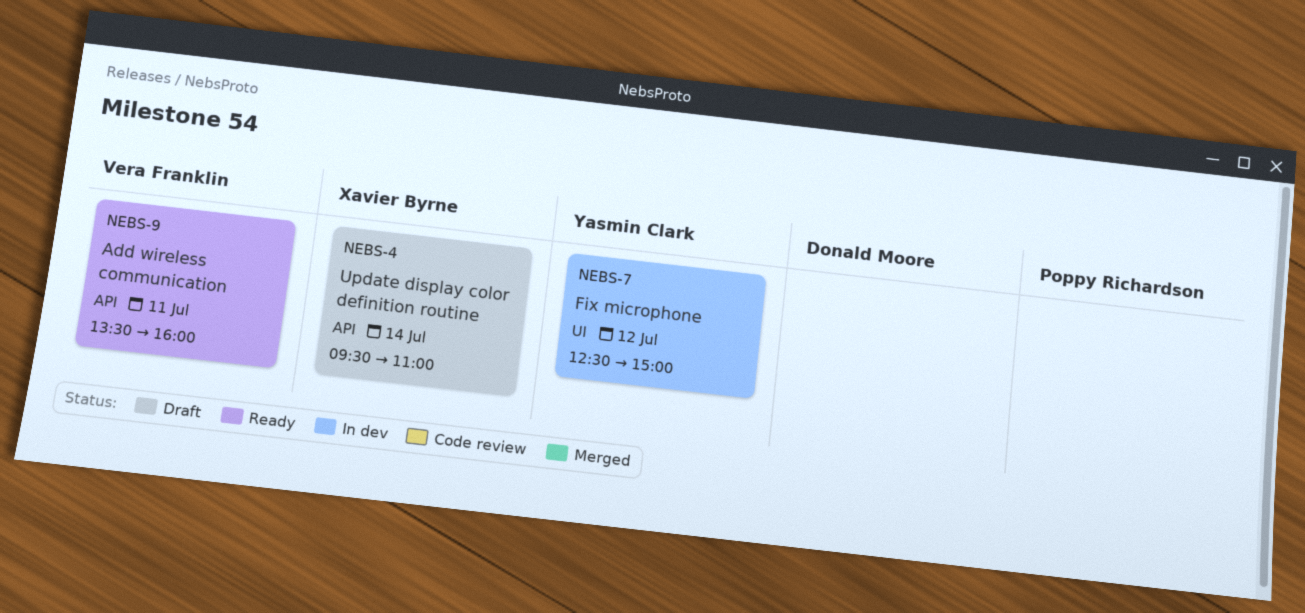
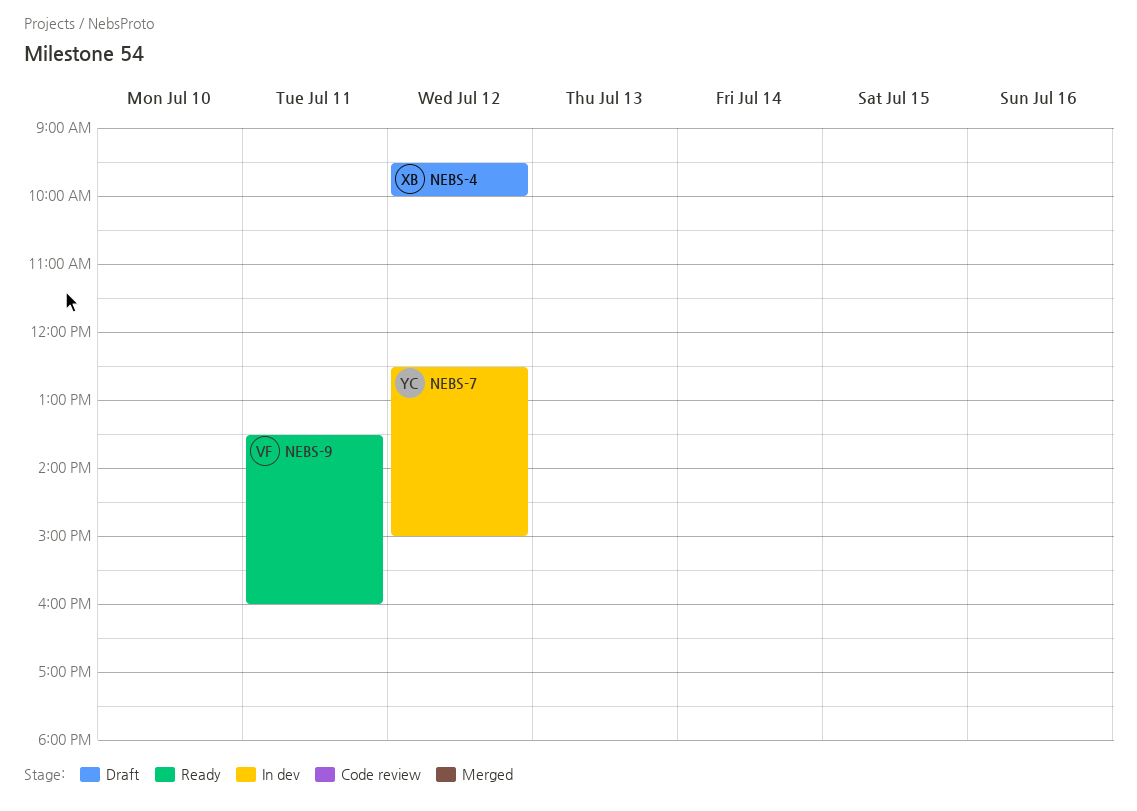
NEBS-4, day: Jul 14 -> Jul 12
NEBS-4, ends: 11:00 -> 10:00

